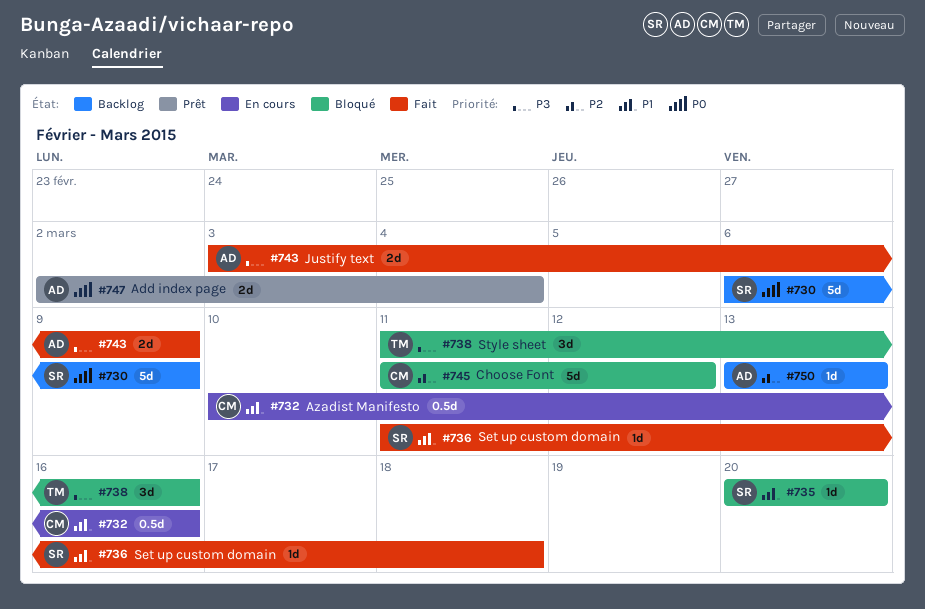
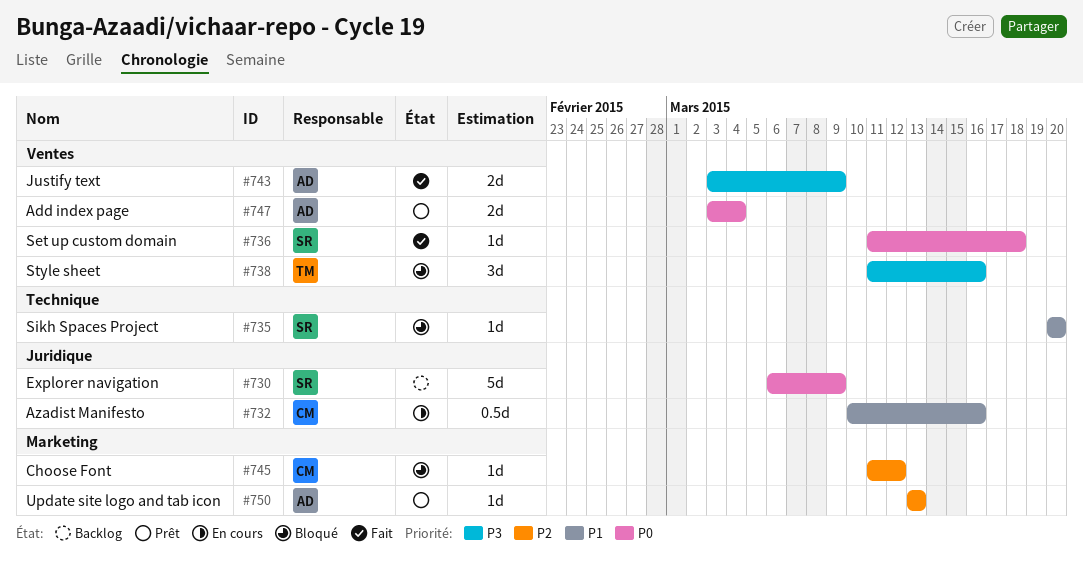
#736, priority: P1 -> P0
#745, estimate: 5d -> 1d
#747, start: Mar 2 -> Mar 3
#750, status: Backlog -> Prêt

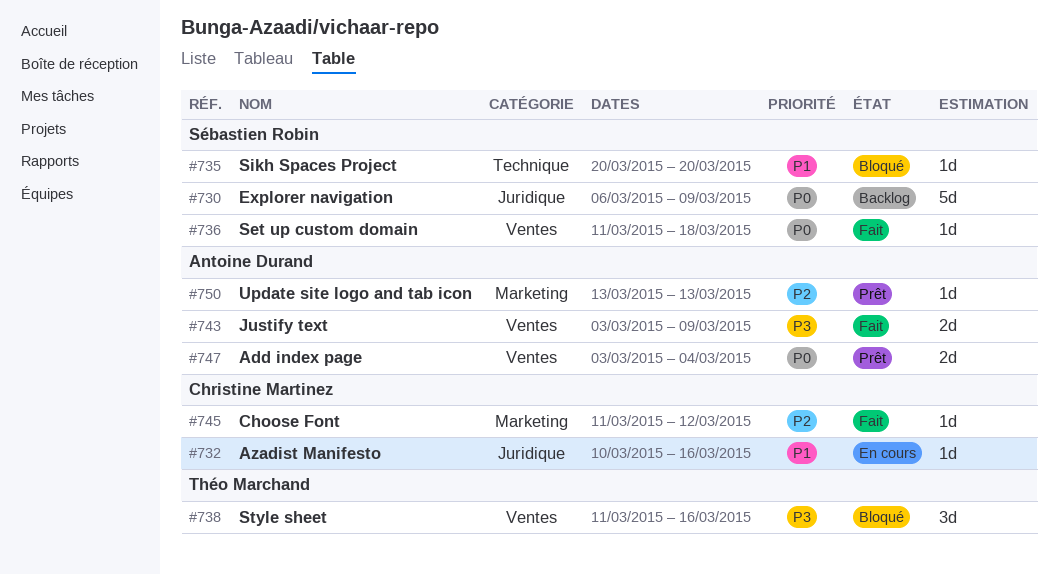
#732, estimate: 0.5d -> 1d
#745, status: Bloqué -> Fait

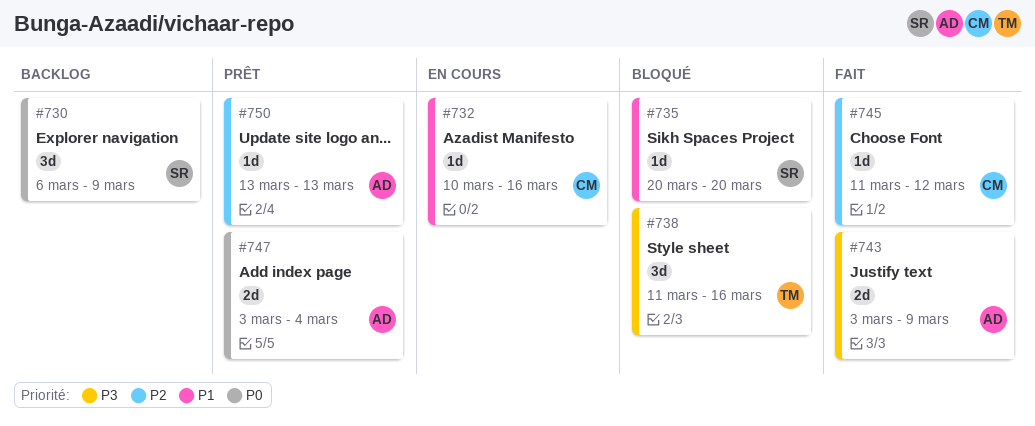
#730, estimate: 5d -> 3d
#736: present -> none

